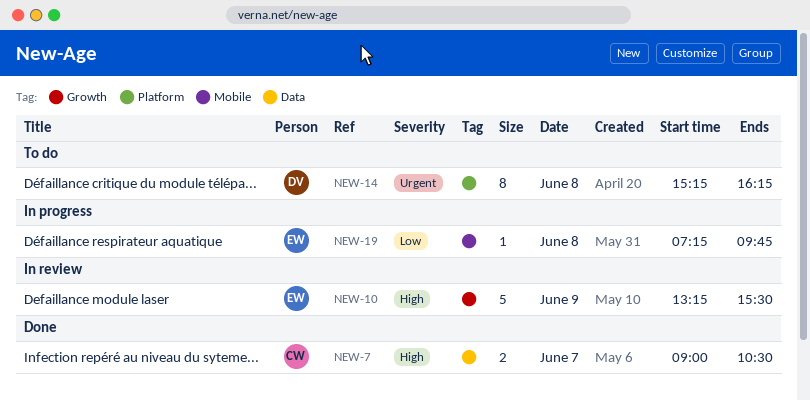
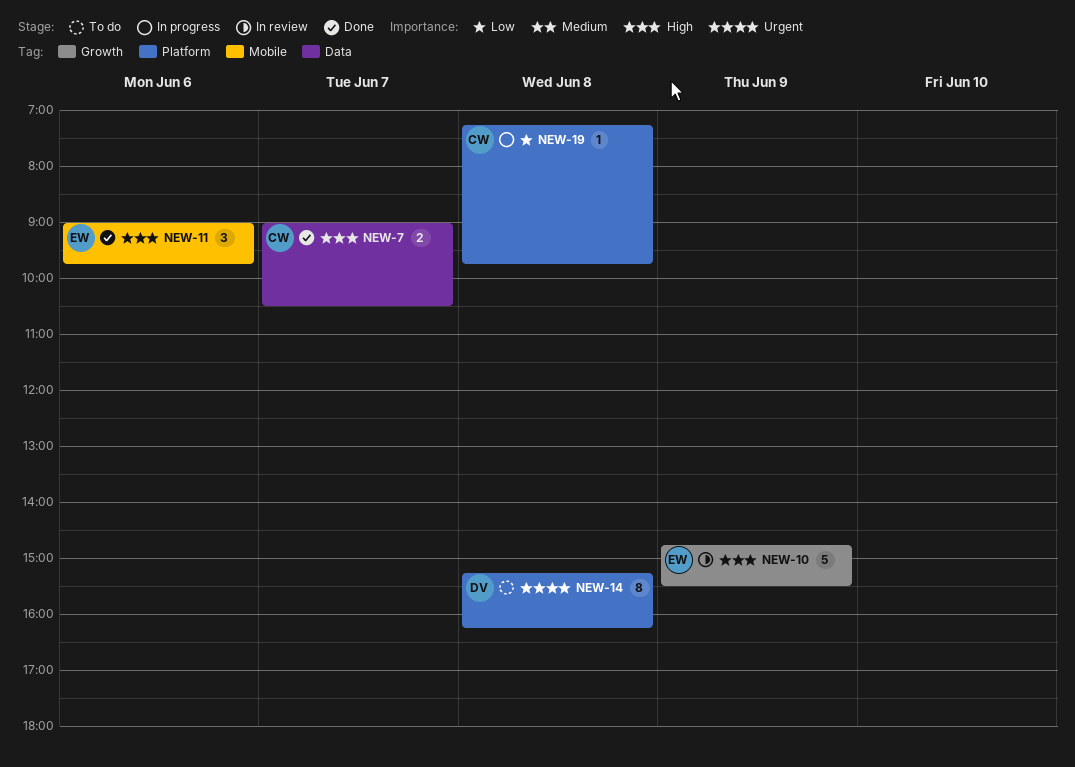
NEW-10, begins: 13:15 -> 14:45
NEW-11: none -> present
NEW-19, owner: EW -> CW
NEW-19, label: Mobile -> Platform

